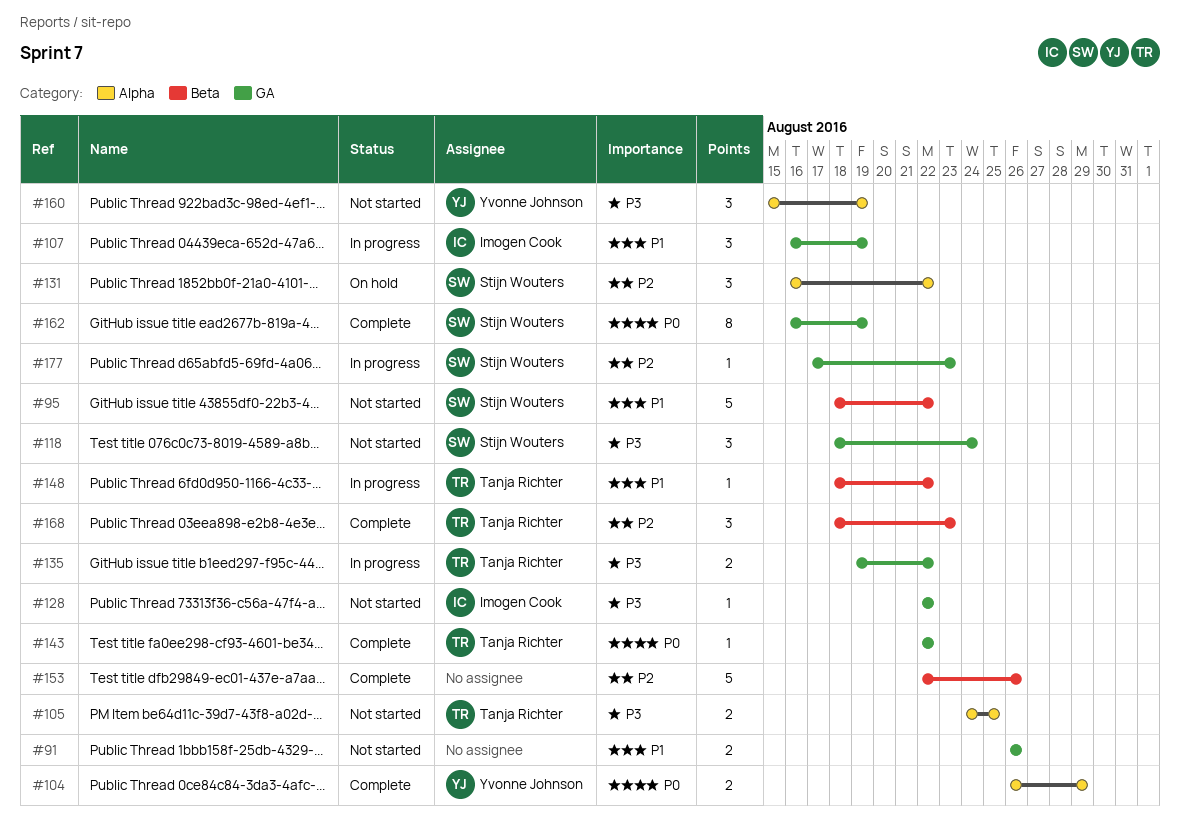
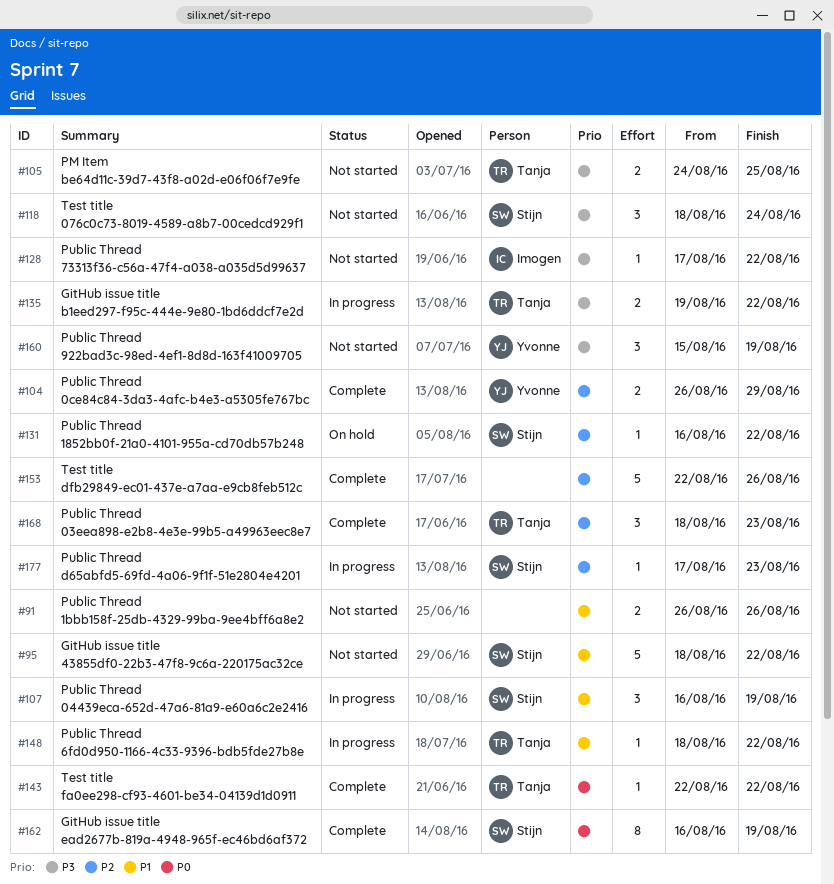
#104, priority: P0 -> P2
#107, owner: Imogen Cook -> Stijn Wouters
#128, start: Aug 22 -> Aug 17
#131, estimate: 3 -> 1

